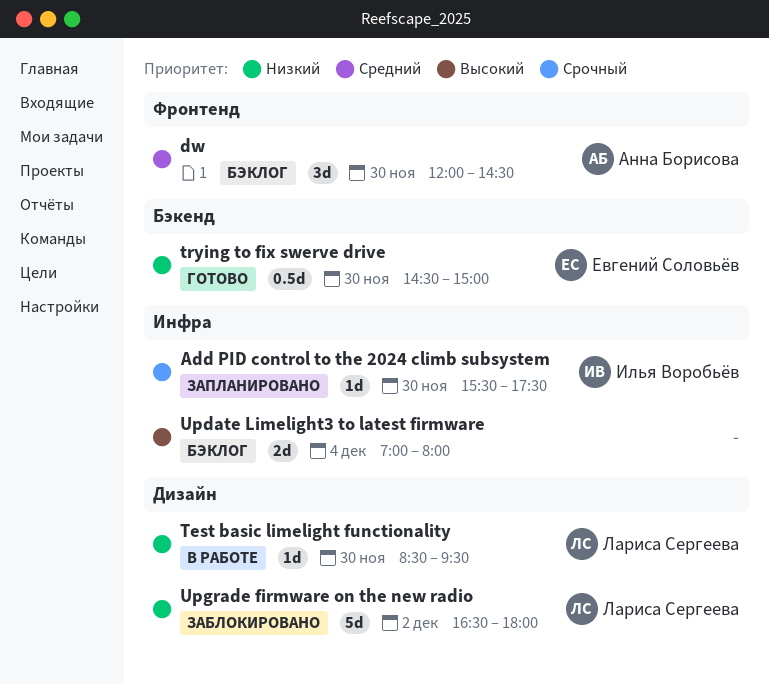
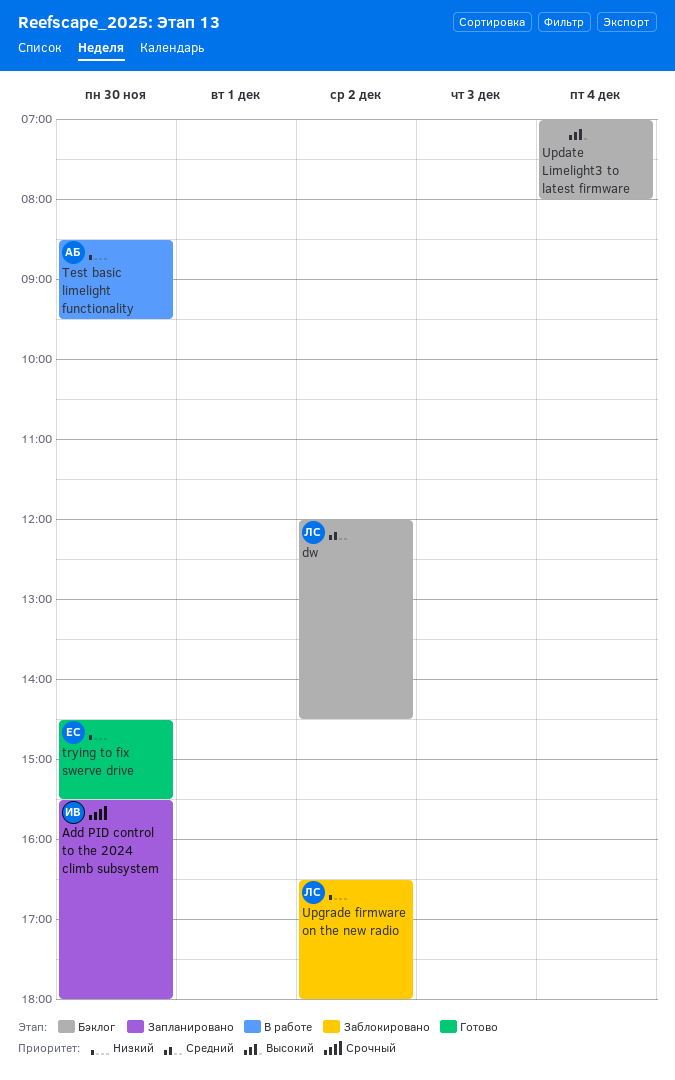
Add PID control to the 2024 climb subsystem, ends: 17:30 -> 18:00
dw, owner: Анна Борисова -> Лариса Сергеева
dw, day: Nov 30 -> Dec 2
Test basic limelight functionality, owner: Лариса Сергеева -> Анна Борисова
trying to fix swerve drive, ends: 15:00 -> 15:30

